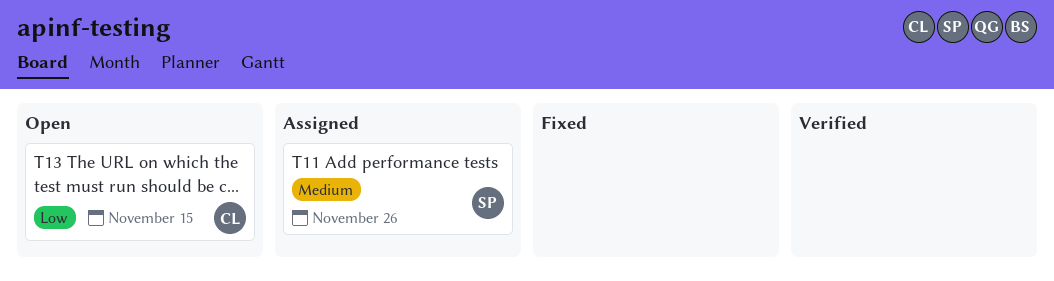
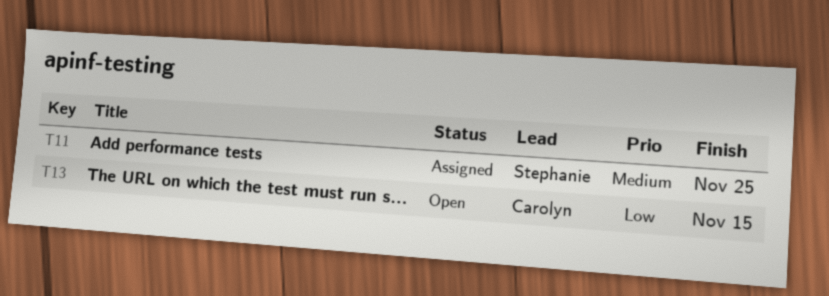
T11, due: Nov 26 -> Nov 25

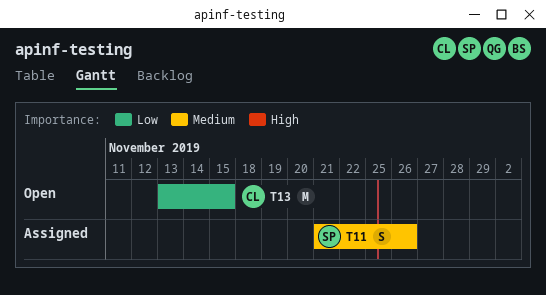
T11, due: Nov 25 -> Nov 26

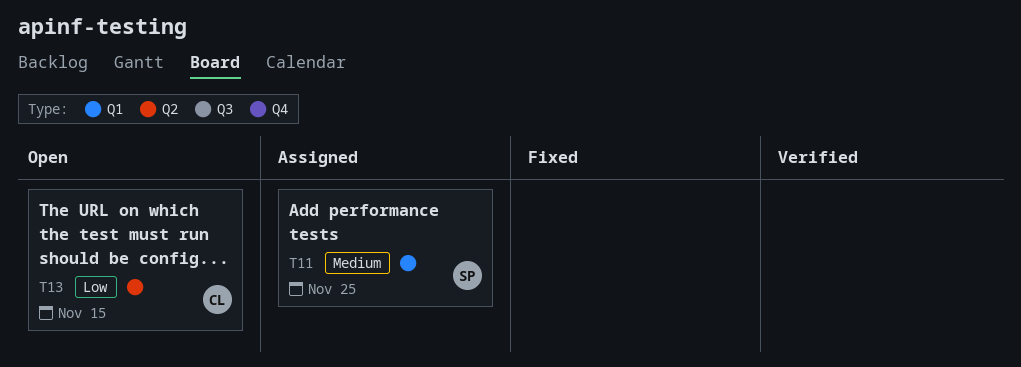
T11, due: Nov 26 -> Nov 25

